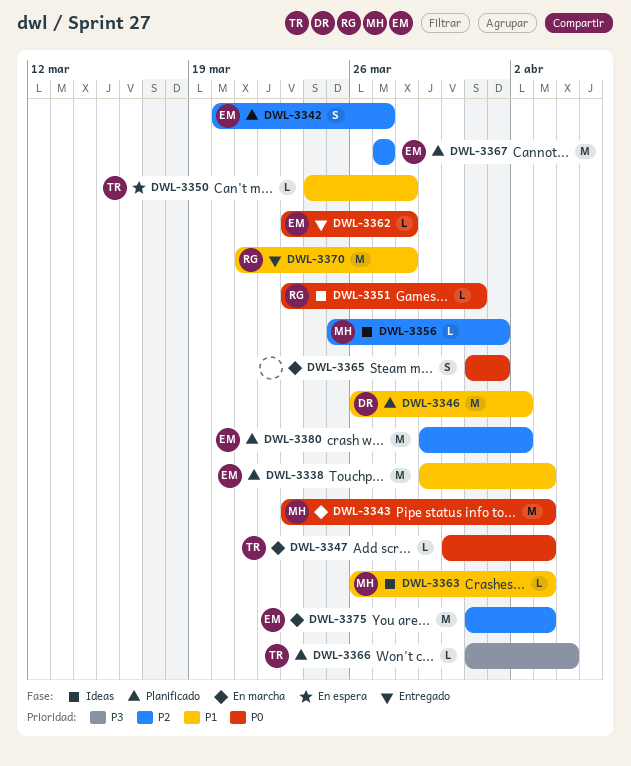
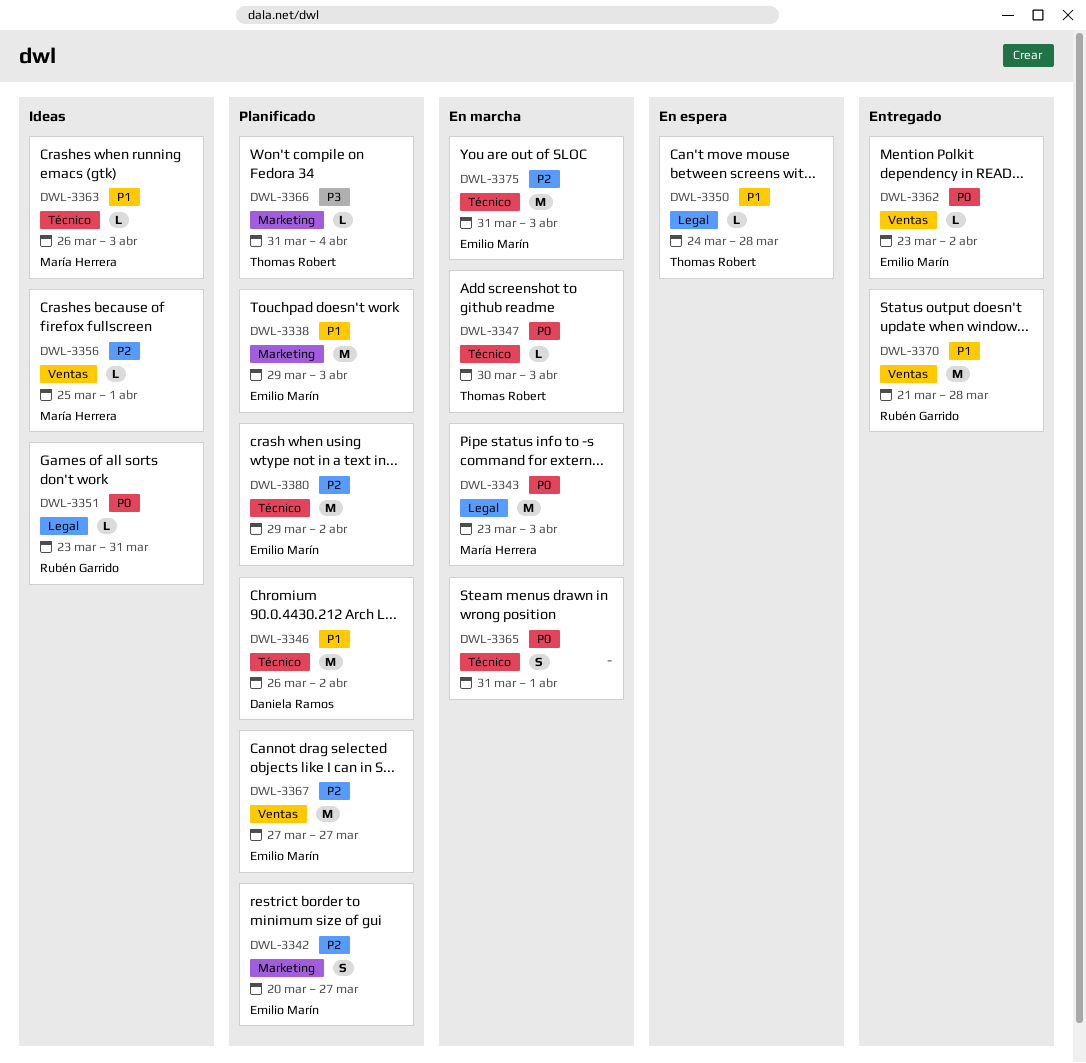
DWL-3362, due: Mar 28 -> Apr 2

